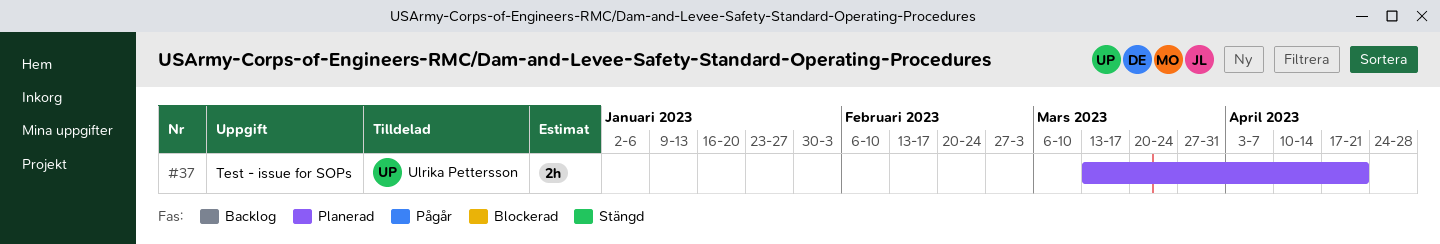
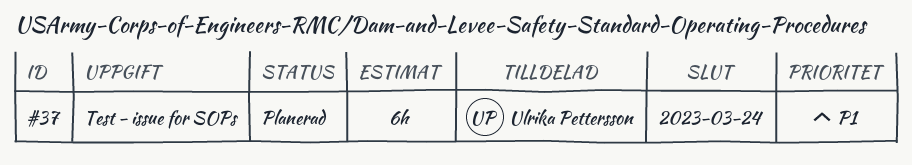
#37, estimate: 2h -> 6h
#37, due: Apr 21 -> Mar 24

